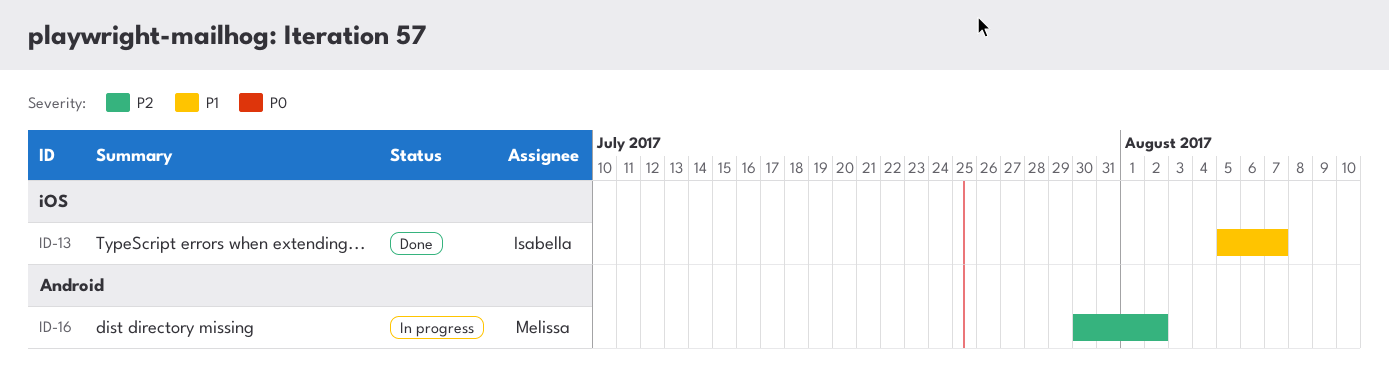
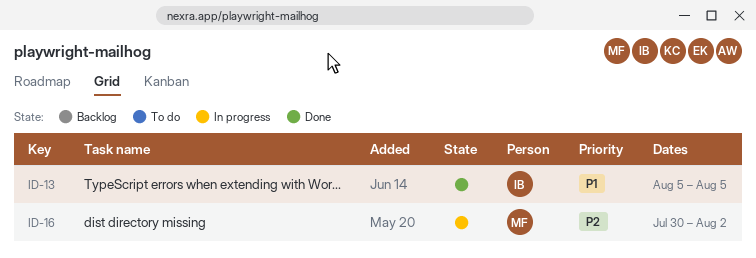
ID-13, due: Aug 7 -> Aug 5

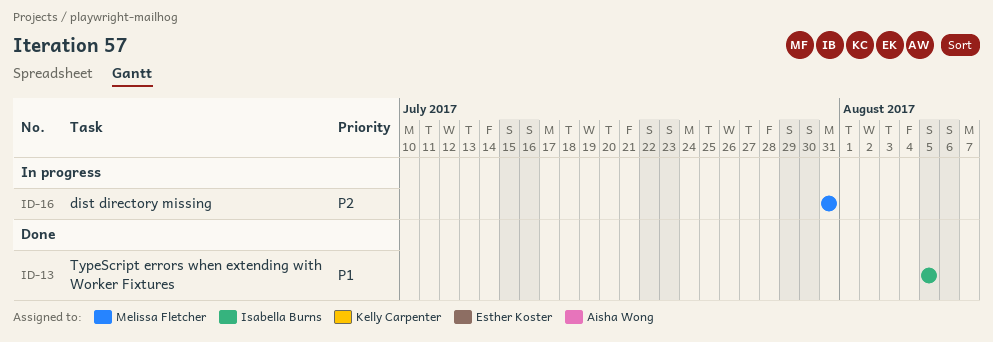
ID-16, start: Jul 30 -> Jul 31
ID-16, due: Aug 2 -> Jul 31

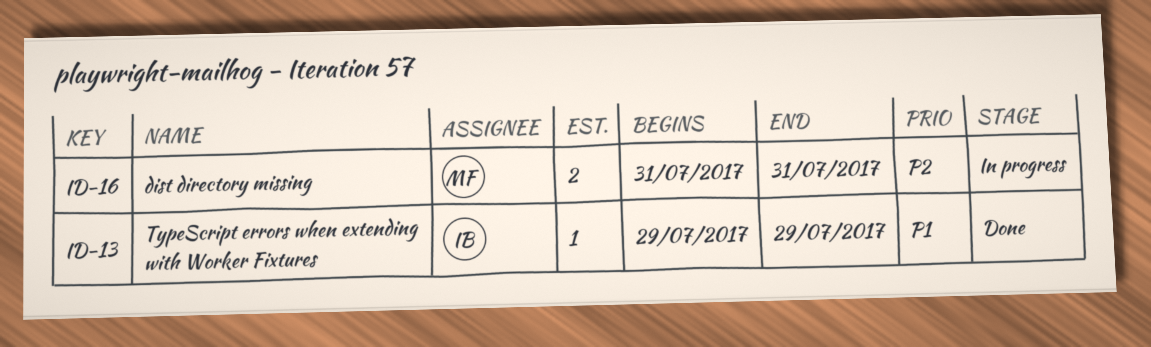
ID-13, start: Aug 5 -> Jul 29
ID-13, due: Aug 5 -> Jul 29

